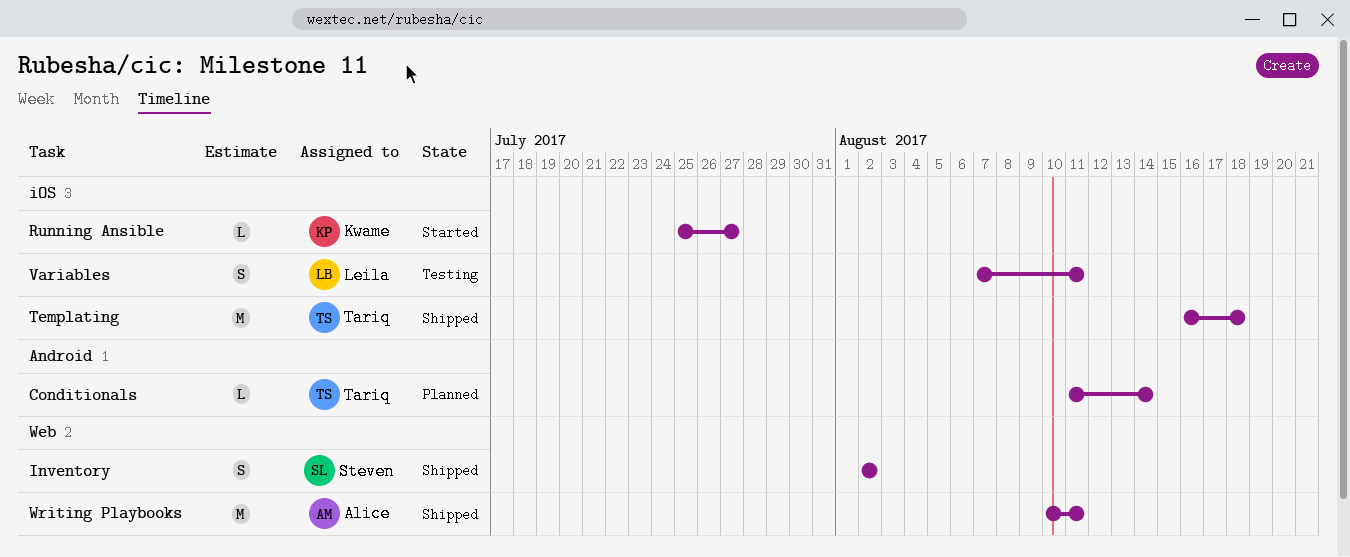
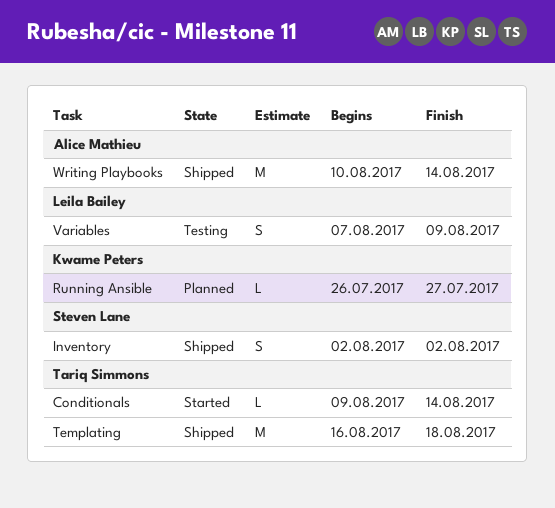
Conditionals, status: Planned -> Started
Conditionals, start: Aug 11 -> Aug 9
Running Ansible, status: Started -> Planned
Running Ansible, start: Jul 25 -> Jul 26
Variables, due: Aug 11 -> Aug 9
Writing Playbooks, due: Aug 11 -> Aug 14

